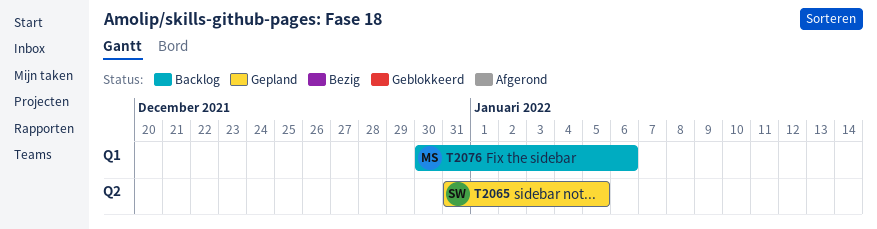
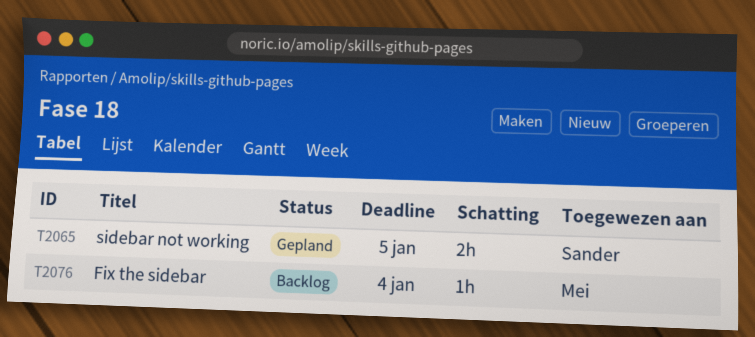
T2076, due: Jan 6 -> Jan 4

